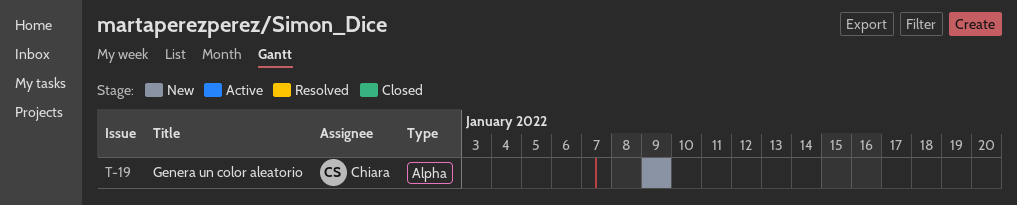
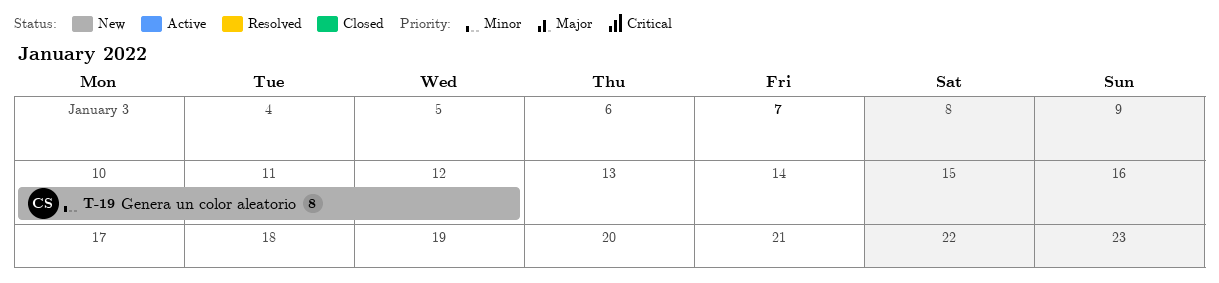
T-19, start: Jan 9 -> Jan 10
T-19, due: Jan 9 -> Jan 12

